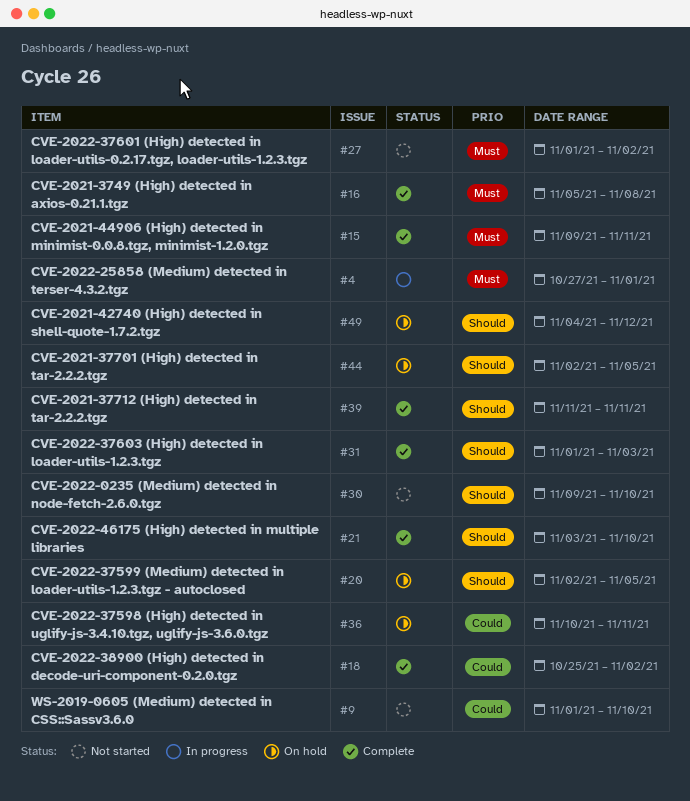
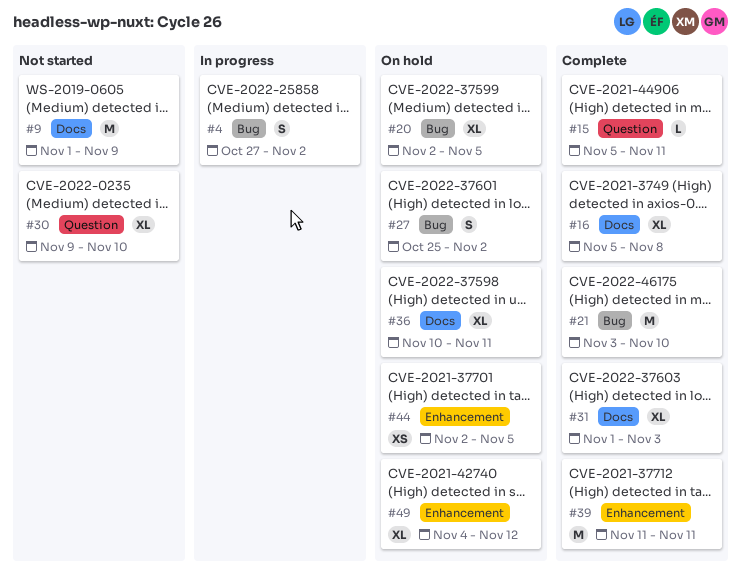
#4, due: Nov 1 -> Nov 2
#9, due: Nov 10 -> Nov 9
#15, start: Nov 9 -> Nov 5
#18: present -> none
#27, status: Not started -> On hold
#27, start: Nov 1 -> Oct 25

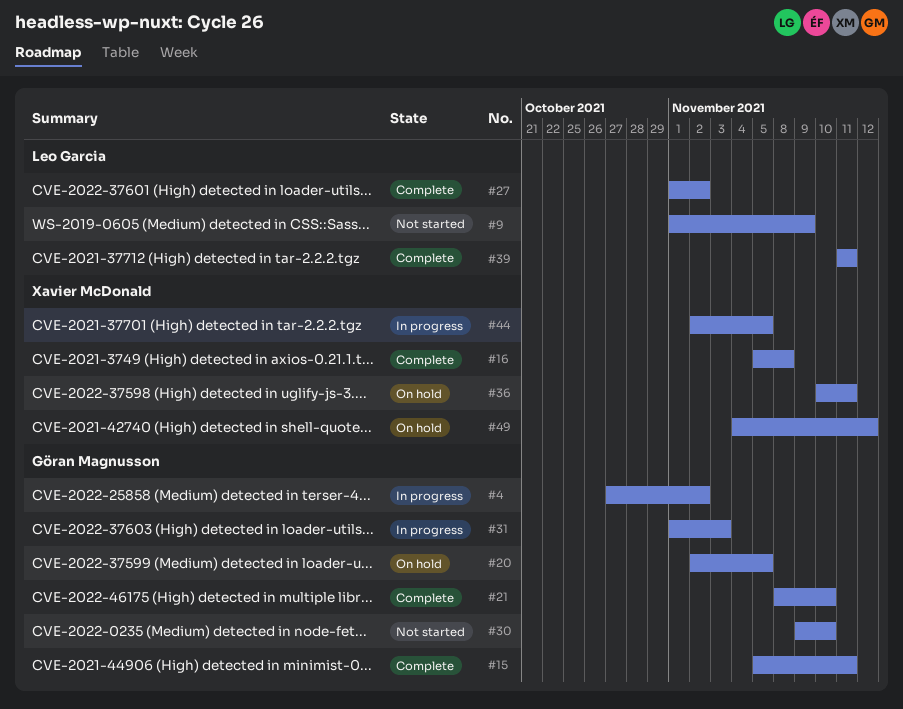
#21, start: Nov 3 -> Nov 8
#27, status: On hold -> Complete
#27, start: Oct 25 -> Nov 1
#31, status: Complete -> In progress
#44, status: On hold -> In progress

